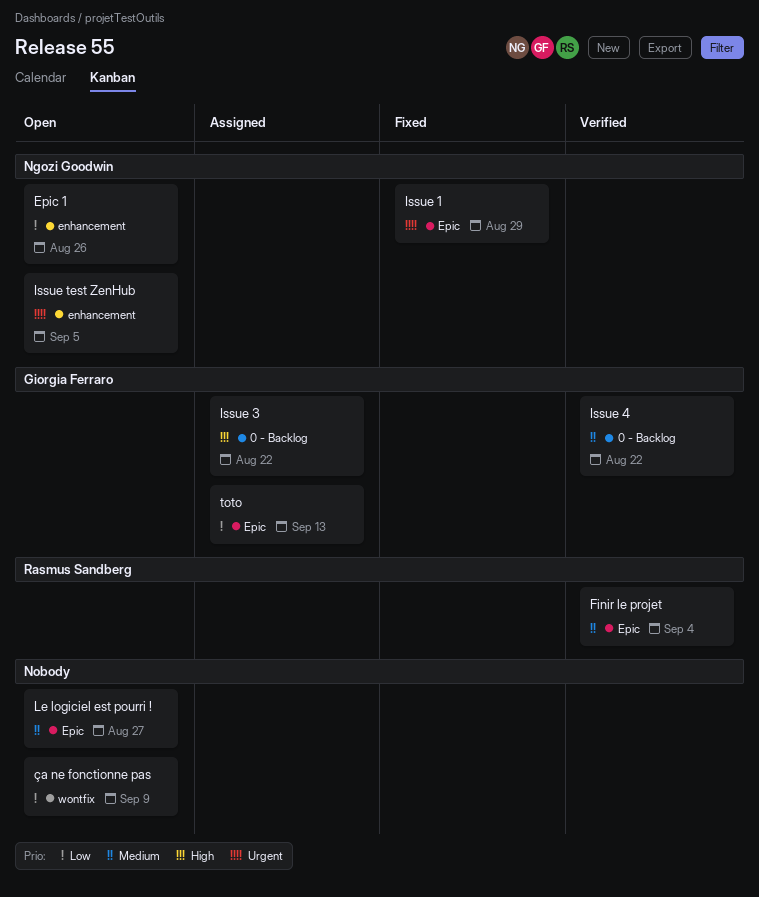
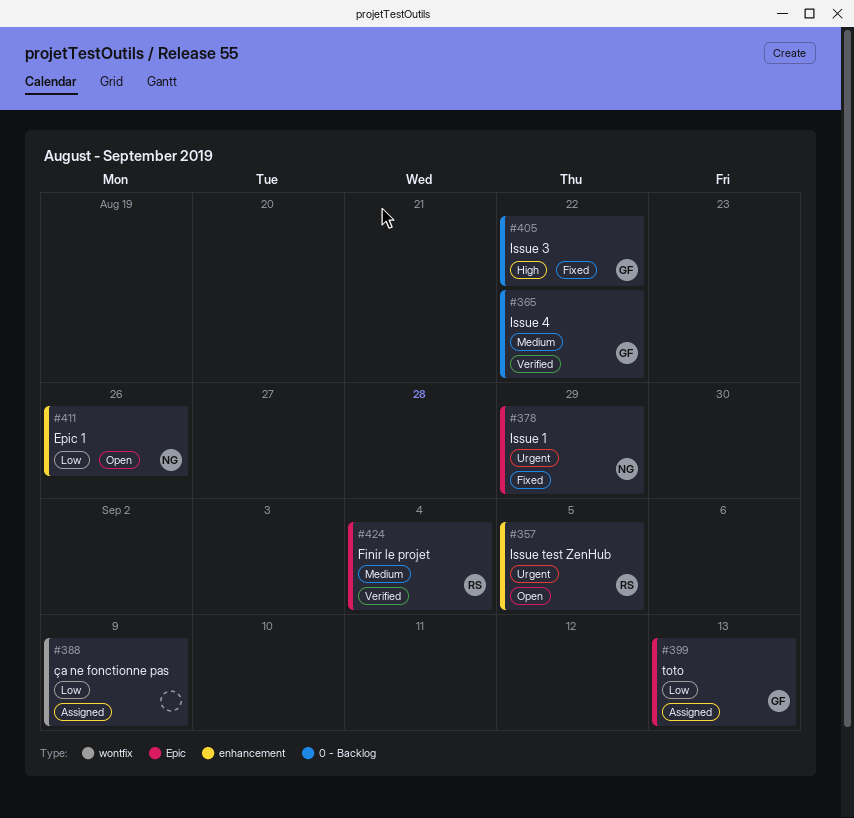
Issue 3, status: Assigned -> Fixed
Issue test ZenHub, owner: Ngozi Goodwin -> Rasmus Sandberg
Le logiciel est pourri !: present -> none
ça ne fonctionne pas, status: Open -> Assigned

